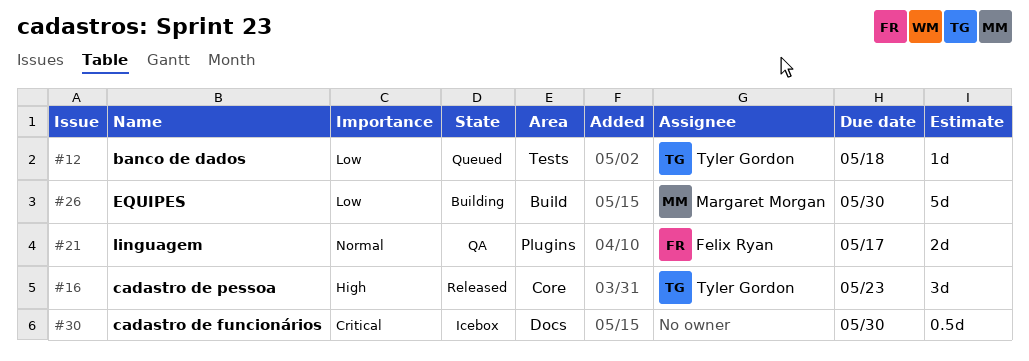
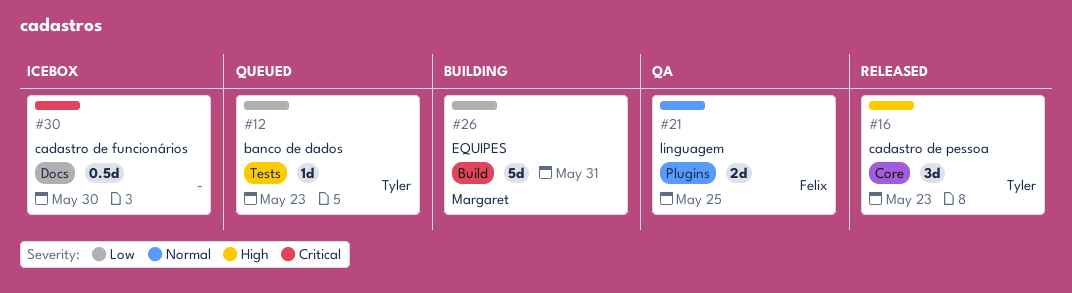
#12, due: May 18 -> May 23
#21, due: May 17 -> May 25
#26, due: May 30 -> May 31

